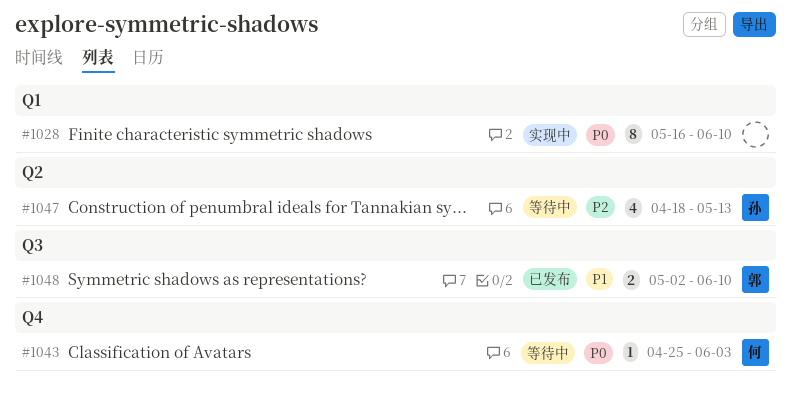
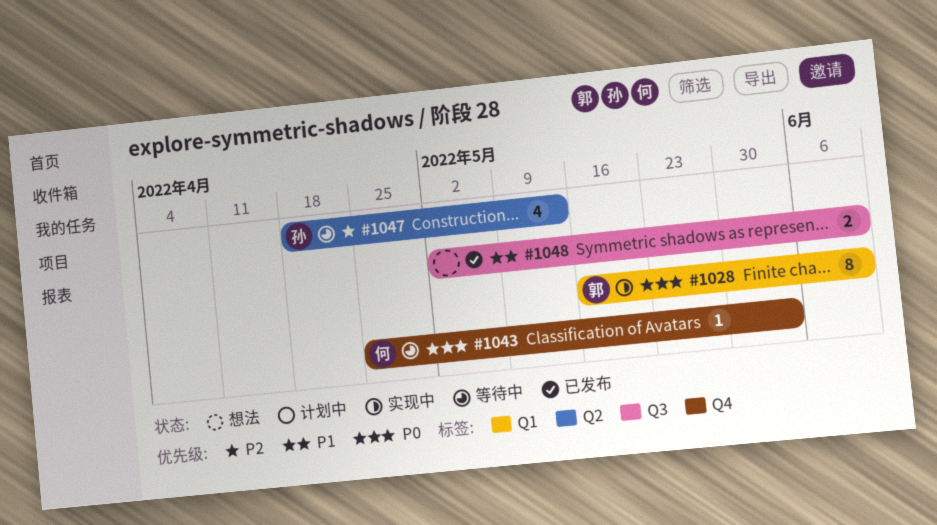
#1028, owner: none -> 郭
#1048, owner: 郭 -> none

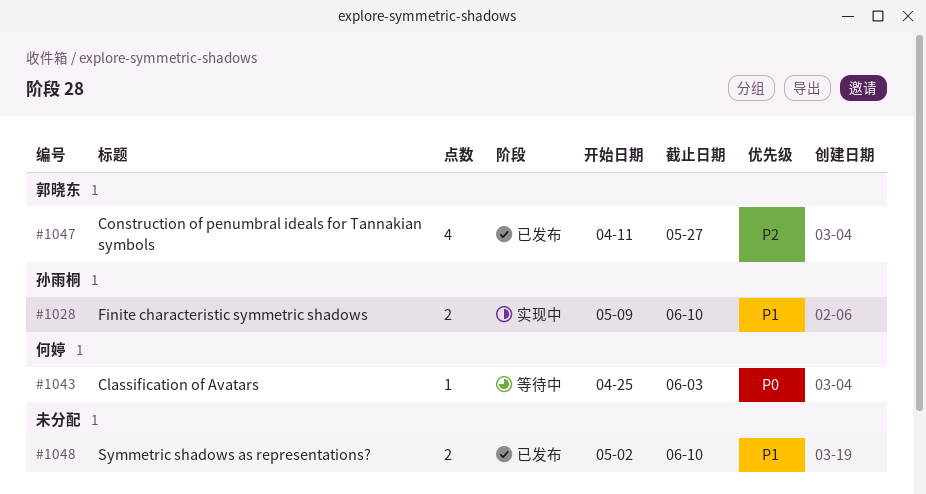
#1028, owner: 郭晓东 -> 孙雨桐
#1028, priority: P0 -> P1
#1028, estimate: 8 -> 2
#1028, start: May 16 -> May 9
#1047, status: 等待中 -> 已发布
#1047, owner: 孙雨桐 -> 郭晓东
#1047, start: Apr 18 -> Apr 11
#1047, due: May 13 -> May 27

